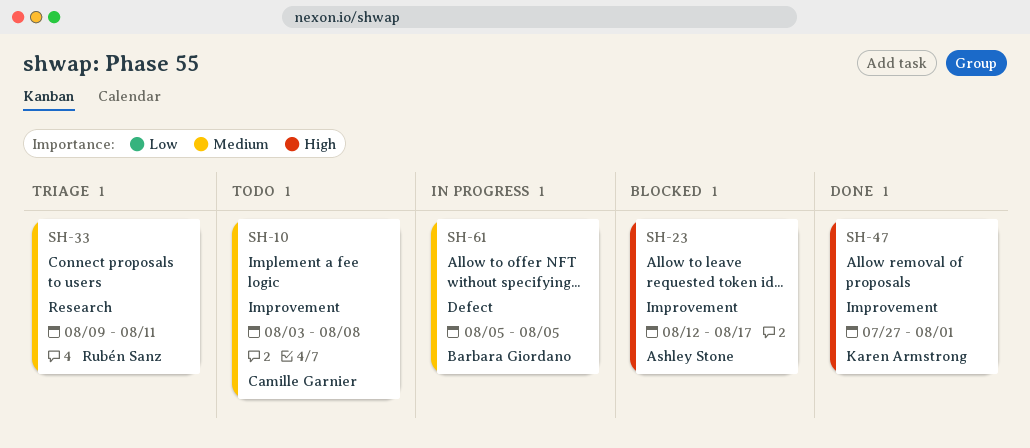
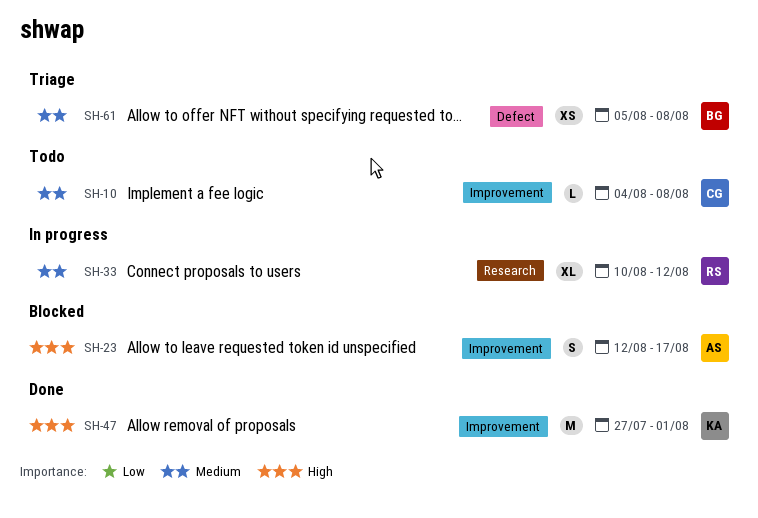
SH-10, start: Aug 3 -> Aug 4
SH-33, status: Triage -> In progress
SH-33, start: Aug 9 -> Aug 10
SH-33, due: Aug 11 -> Aug 12
SH-61, status: In progress -> Triage
SH-61, due: Aug 5 -> Aug 8

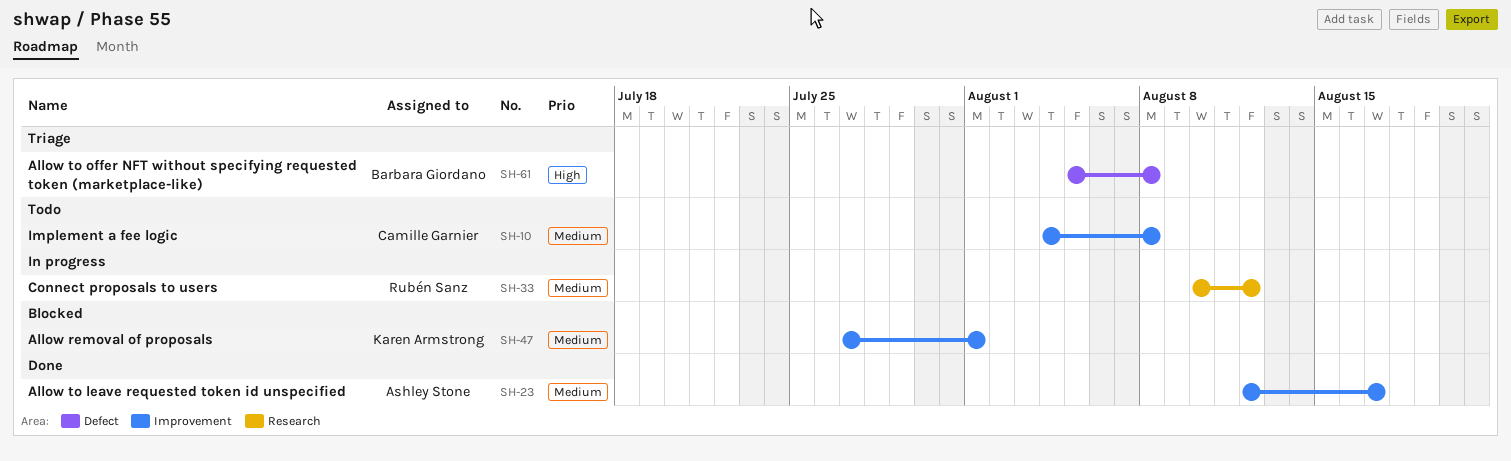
SH-23, status: Blocked -> Done
SH-23, priority: High -> Medium
SH-47, status: Done -> Blocked
SH-47, priority: High -> Medium
SH-61, priority: Medium -> High

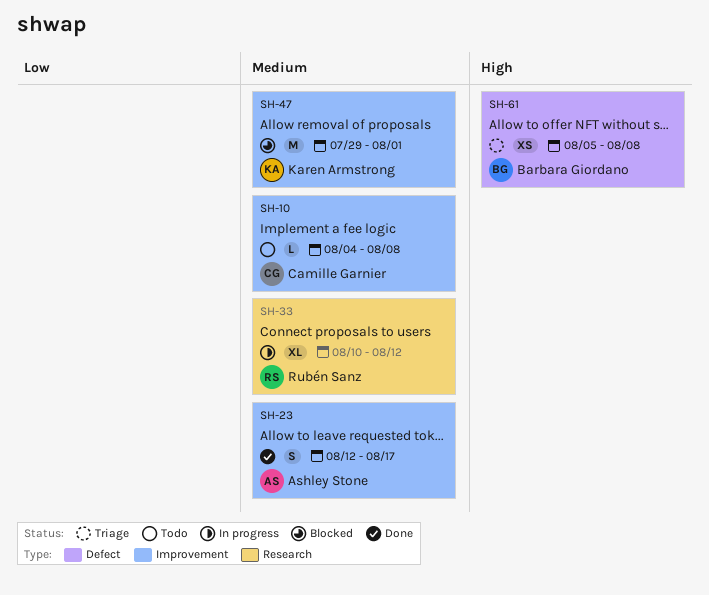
SH-47, start: Jul 27 -> Jul 29

